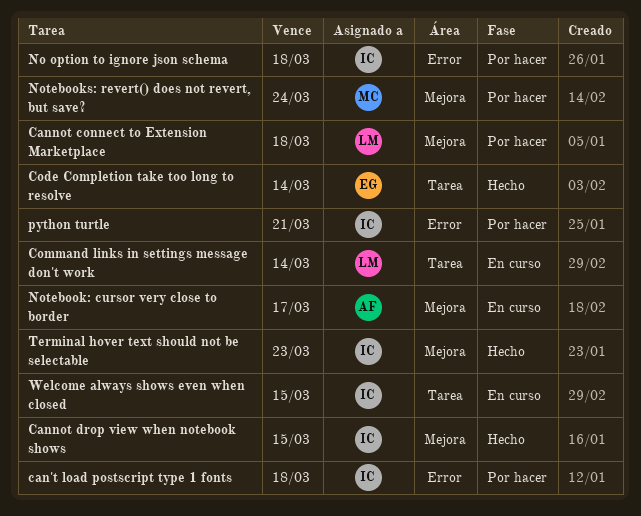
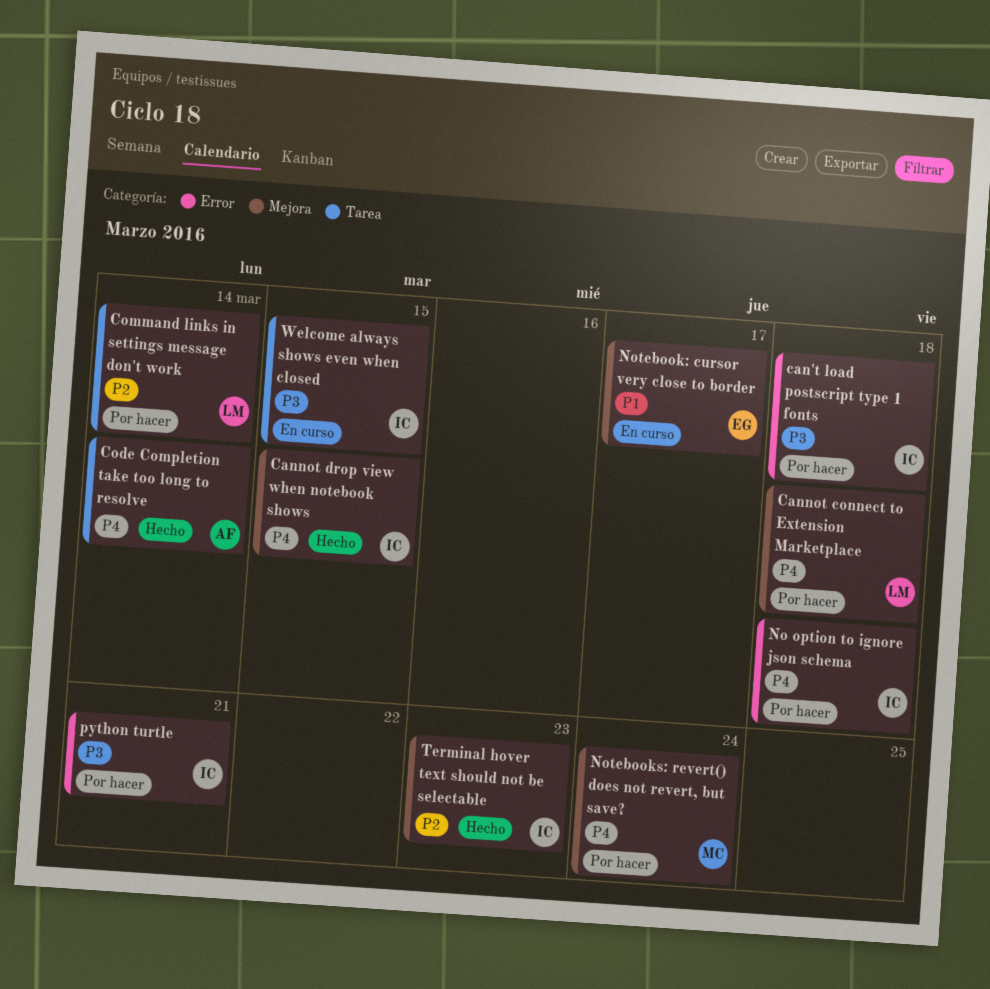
Code Completion take too long to resolve, owner: EG -> AF
Command links in settings message don't work, status: En curso -> Por hacer
Notebook: cursor very close to border, owner: AF -> EG

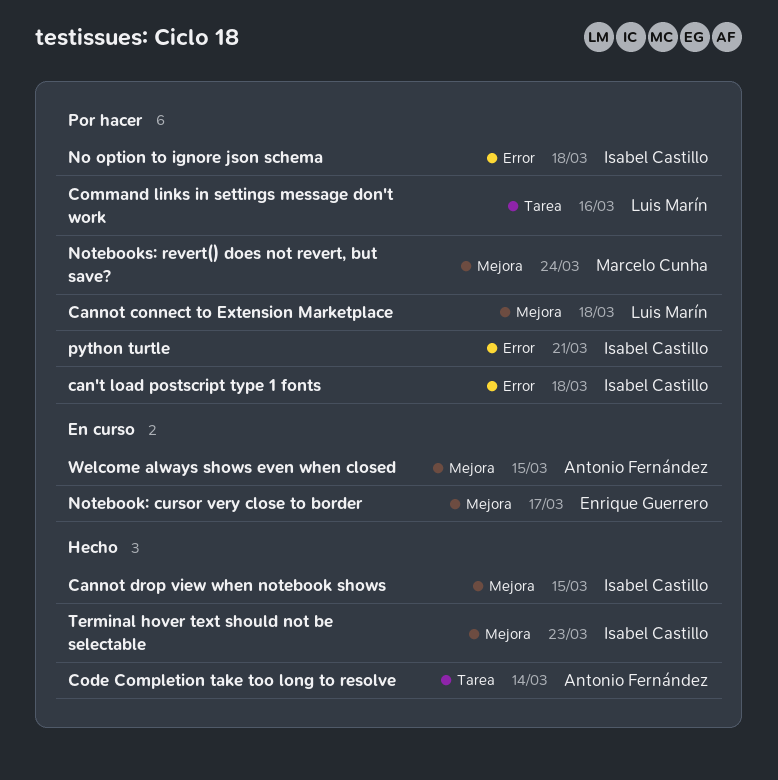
Command links in settings message don't work, due: Mar 14 -> Mar 16
Welcome always shows even when closed, owner: Isabel Castillo -> Antonio Fernández
Welcome always shows even when closed, label: Tarea -> Mejora

